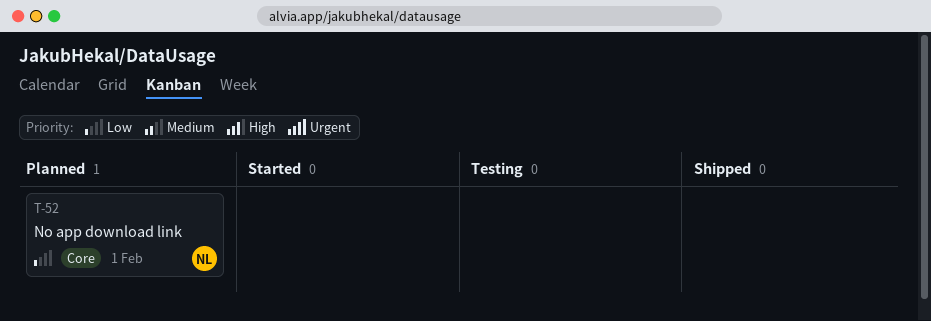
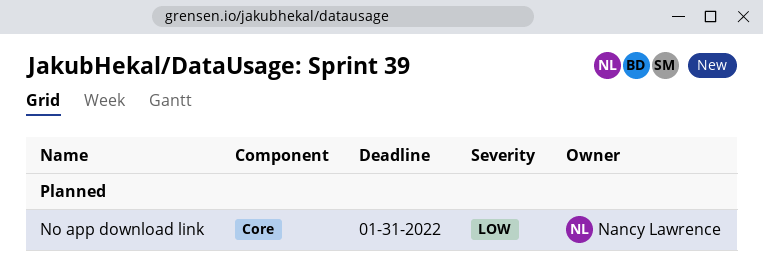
No app download link, due: Feb 1 -> Jan 31

